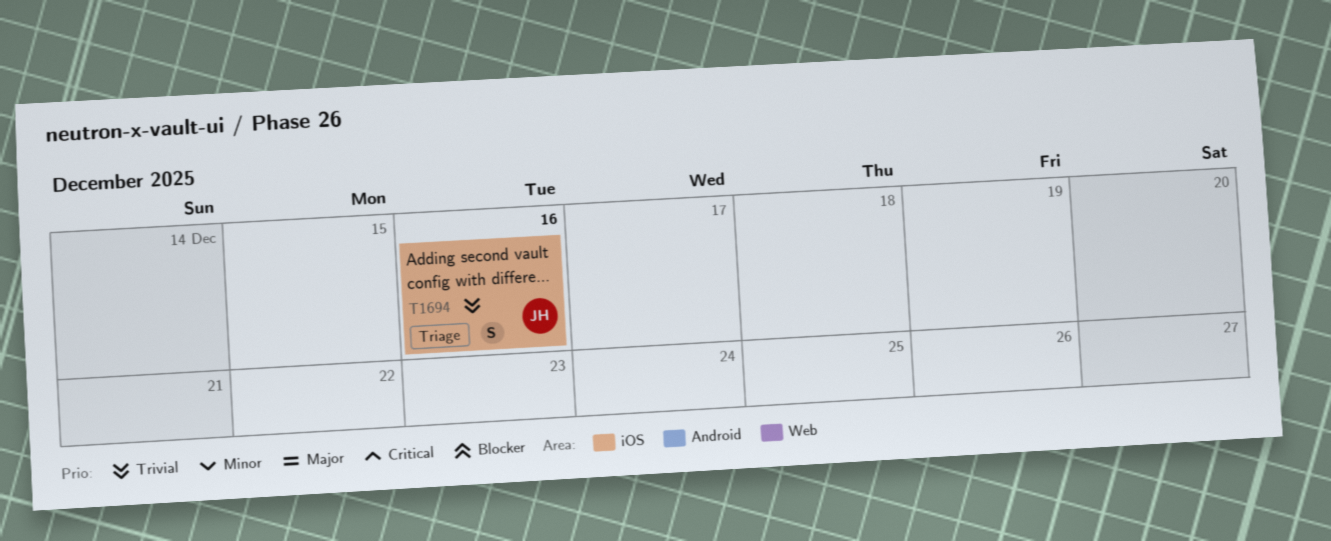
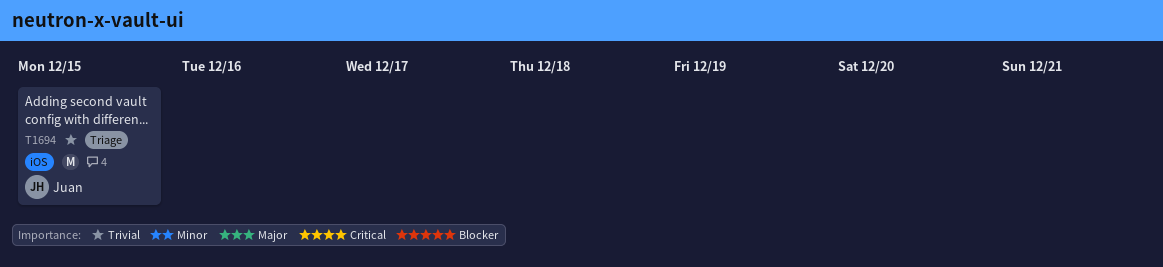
T1694, estimate: S -> M
T1694, due: Dec 16 -> Dec 15

